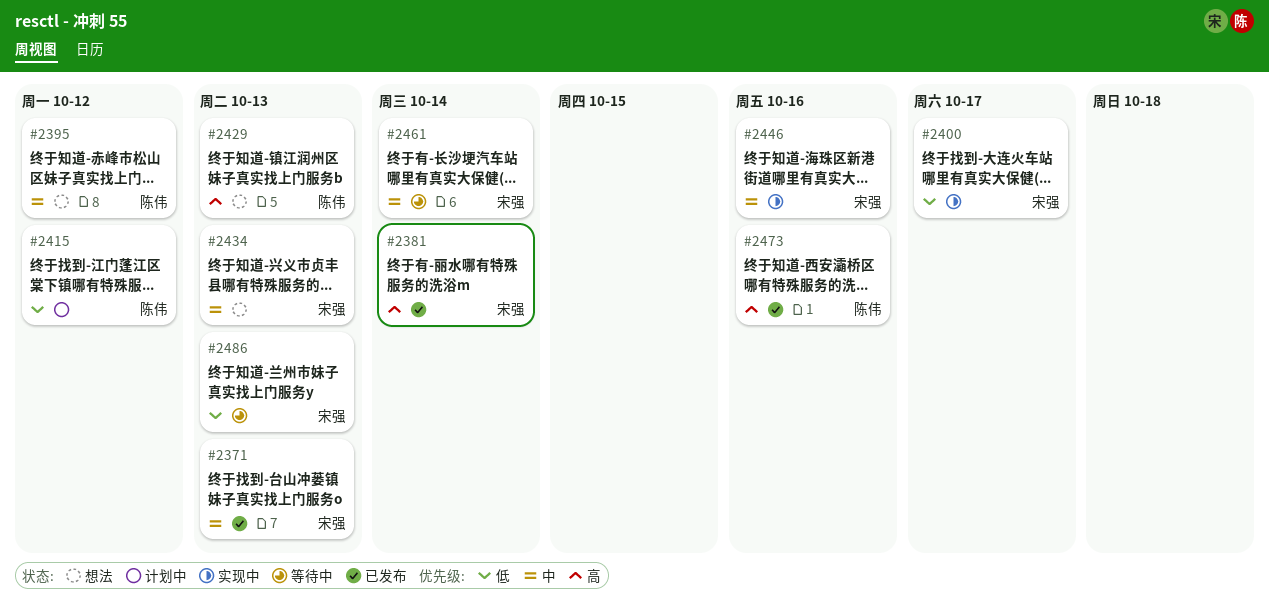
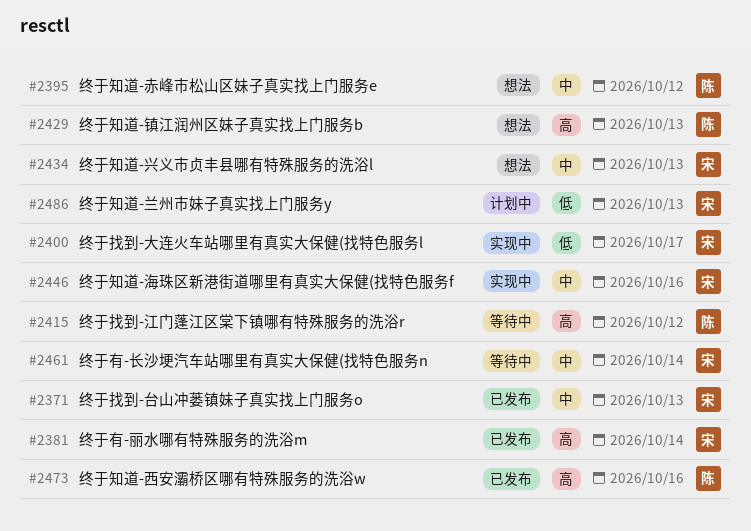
#2415, status: 计划中 -> 等待中
#2415, priority: 低 -> 高
#2486, status: 等待中 -> 计划中

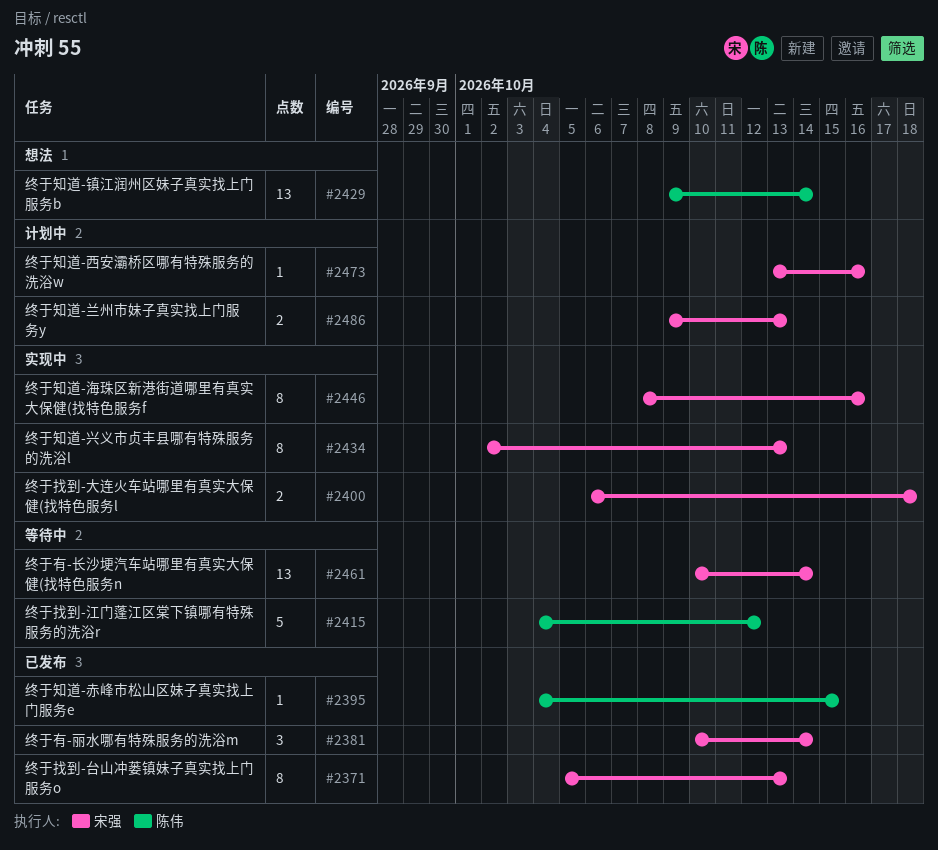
#2395, status: 想法 -> 已发布
#2395, due: Oct 12 -> Oct 15
#2400, due: Oct 17 -> Oct 18
#2429, due: Oct 13 -> Oct 14
#2434, status: 想法 -> 实现中
#2473, status: 已发布 -> 计划中
#2473, owner: 陈伟 -> 宋强

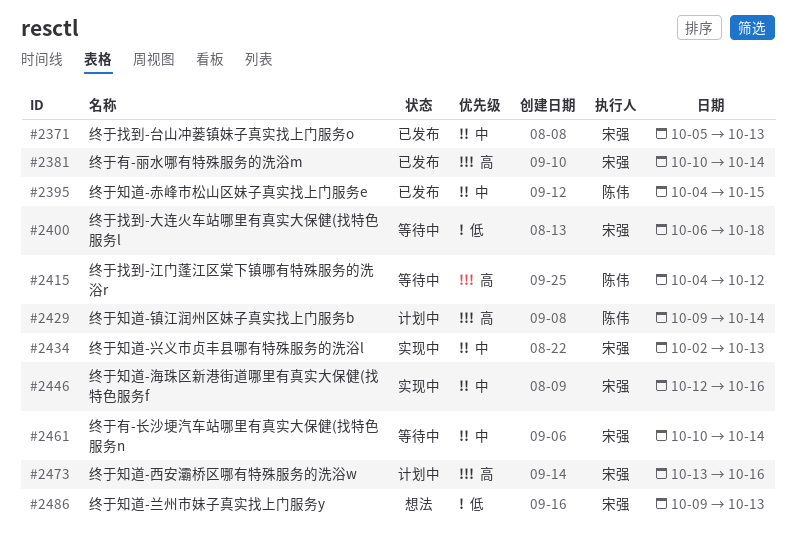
#2400, status: 实现中 -> 等待中
#2429, status: 想法 -> 计划中
#2446, start: Oct 8 -> Oct 12
#2486, status: 计划中 -> 想法

